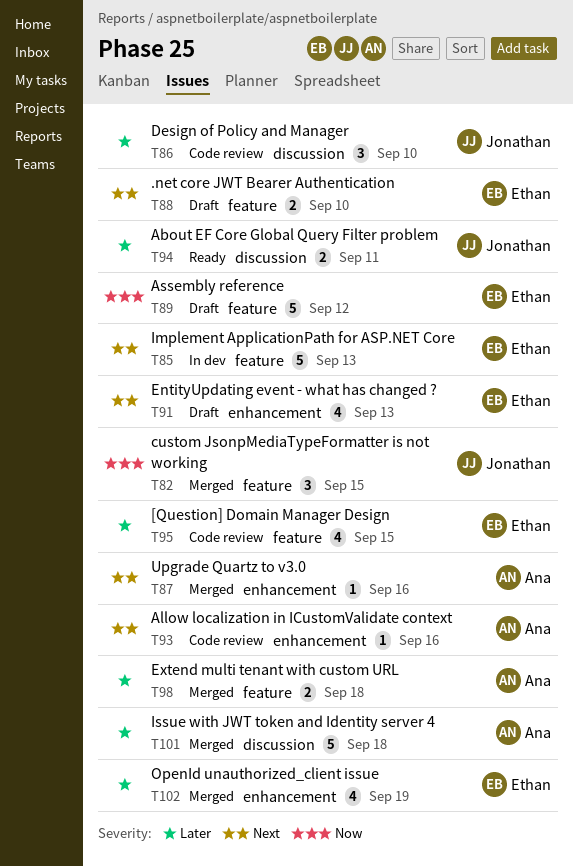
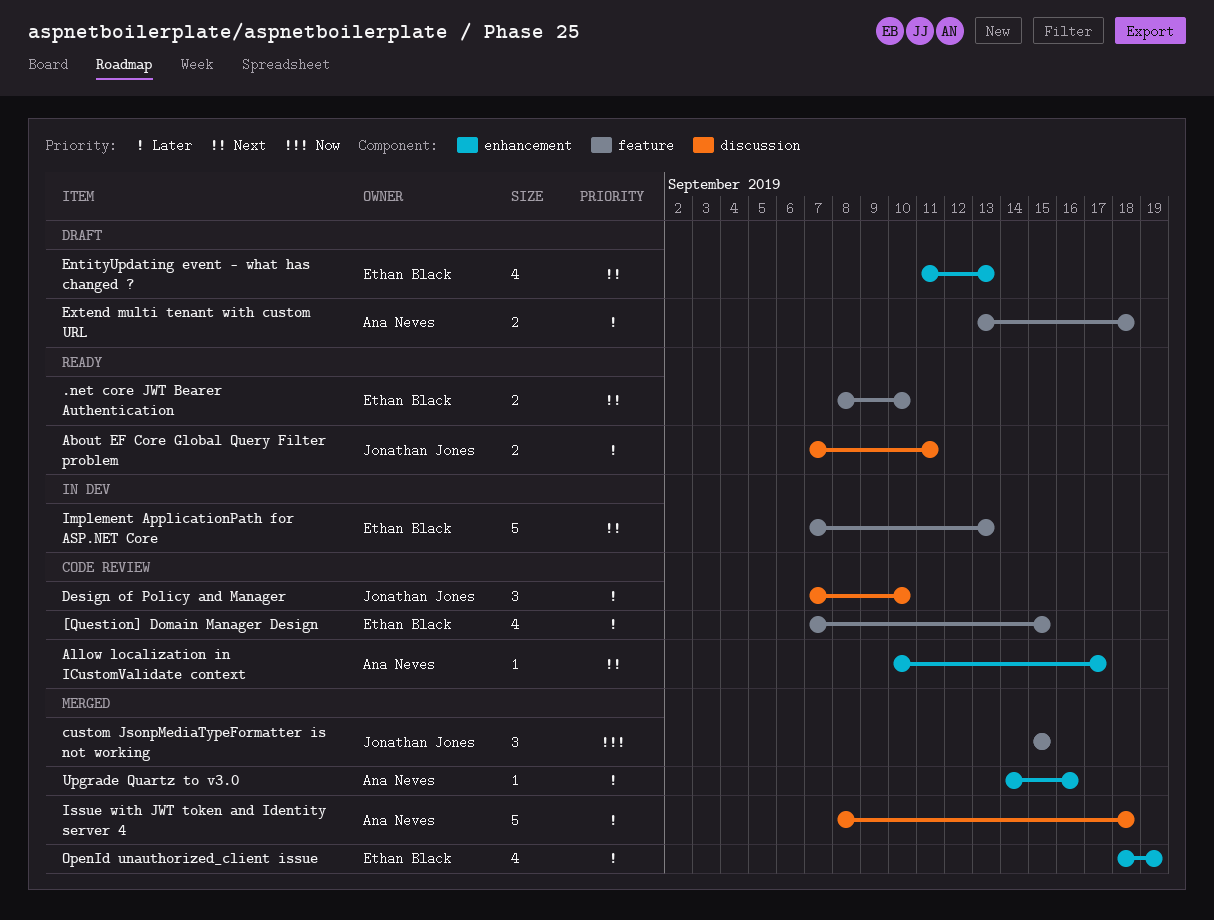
.net core JWT Bearer Authentication, status: Draft -> Ready
Allow localization in ICustomValidate context, due: Sep 16 -> Sep 17
Assembly reference: present -> none
Extend multi tenant with custom URL, status: Merged -> Draft
Upgrade Quartz to v3.0, priority: Next -> Later

